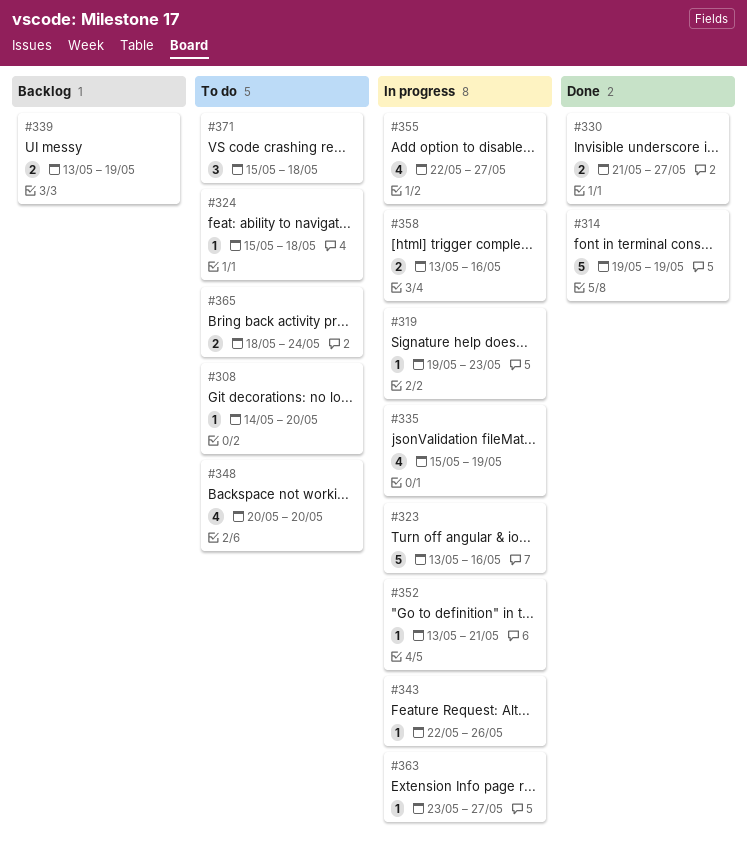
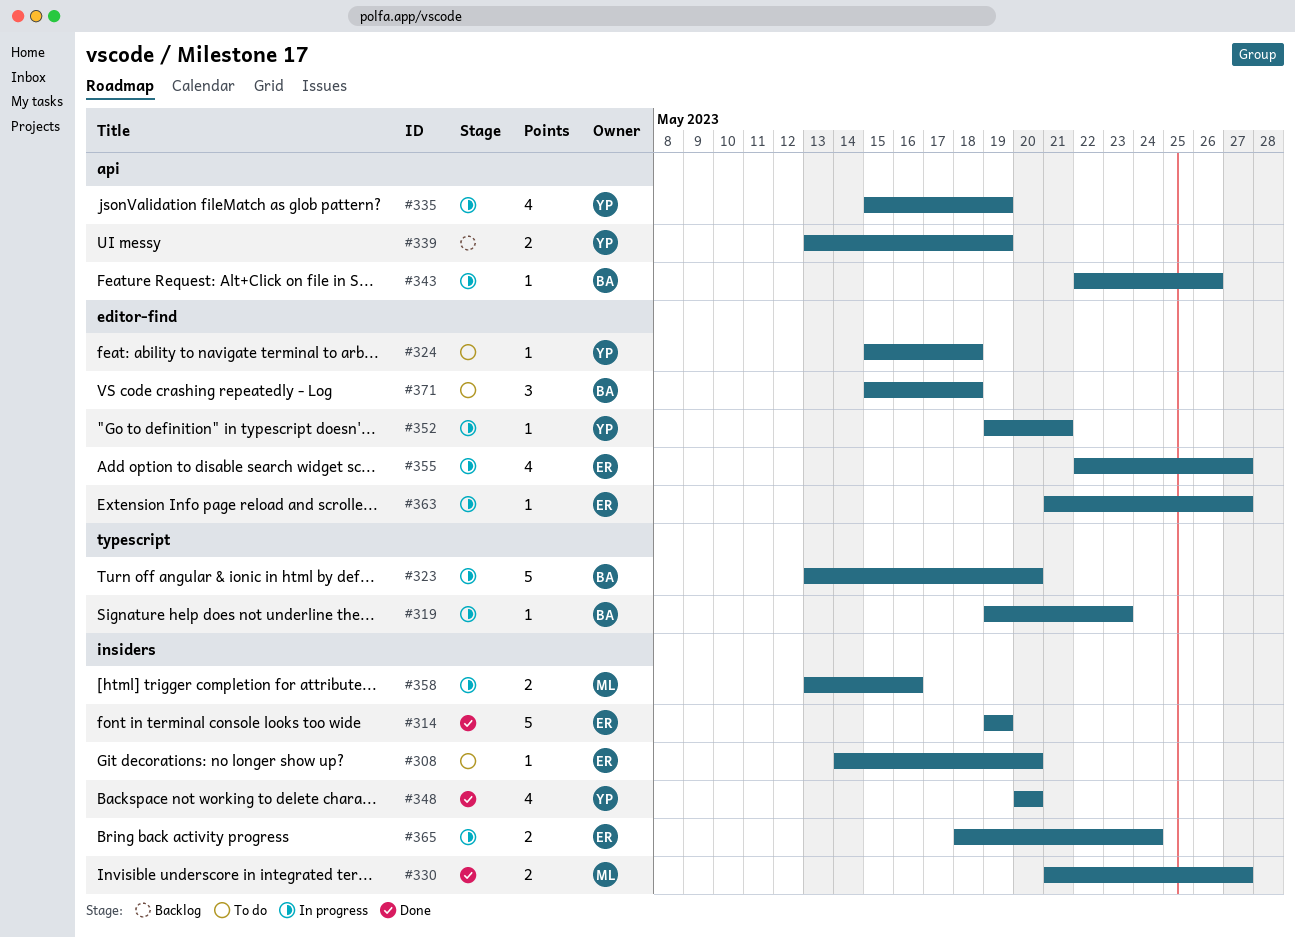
#323, due: May 16 -> May 20
#348, status: To do -> Done
#352, start: May 13 -> May 19
#363, start: May 23 -> May 21
#365, status: To do -> In progress

